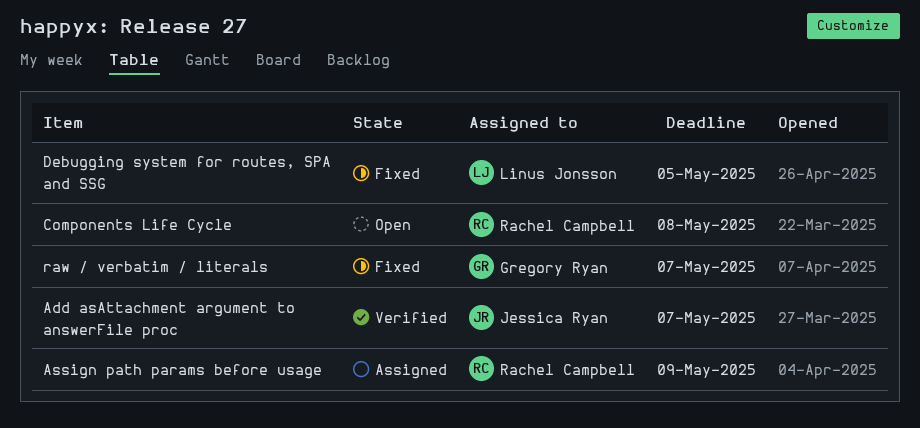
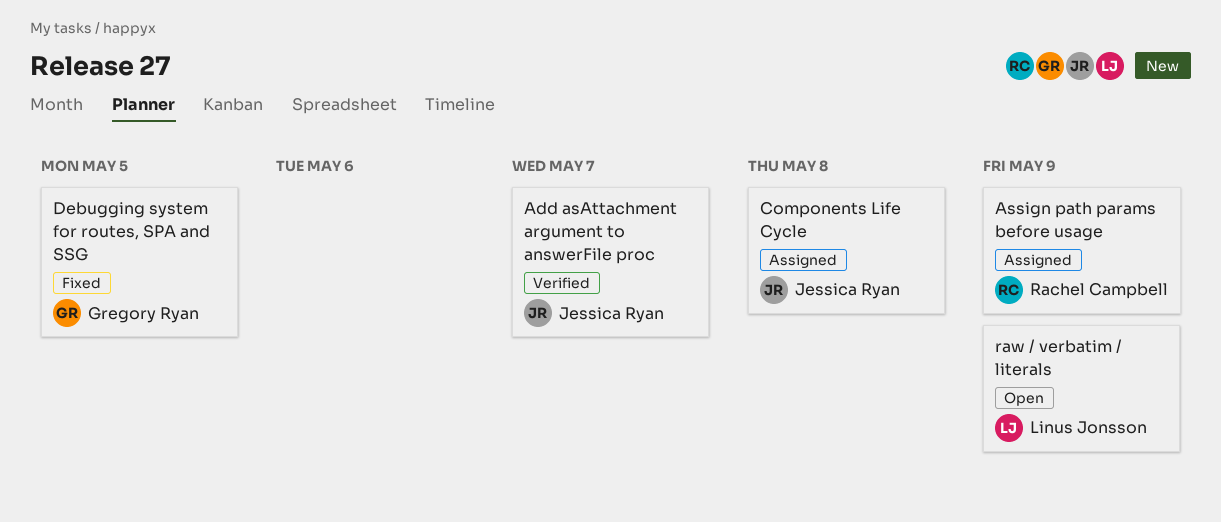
Components Life Cycle, status: Open -> Assigned
Components Life Cycle, owner: Rachel Campbell -> Jessica Ryan
Debugging system for routes, SPA and SSG, owner: Linus Jonsson -> Gregory Ryan
raw / verbatim / literals, status: Fixed -> Open
raw / verbatim / literals, owner: Gregory Ryan -> Linus Jonsson
raw / verbatim / literals, due: May 7 -> May 9

